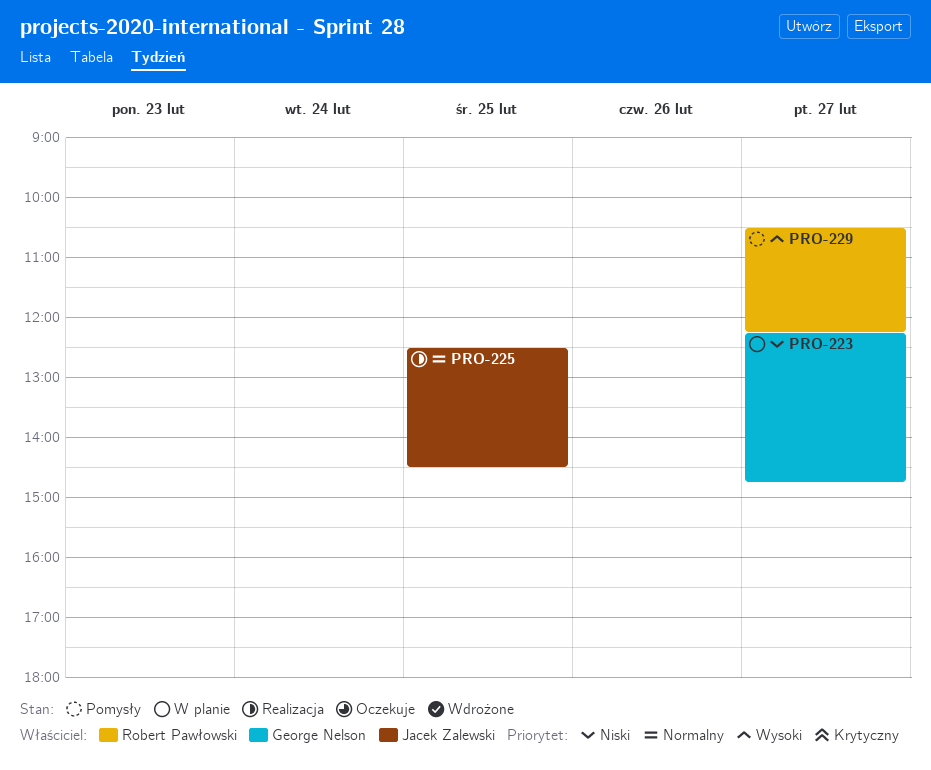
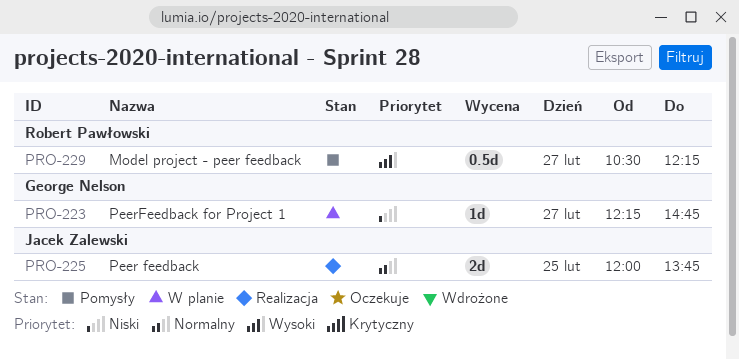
PRO-225, begins: 12:30 -> 12:00
PRO-225, ends: 14:30 -> 13:45

